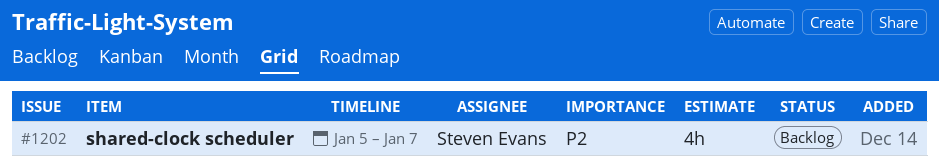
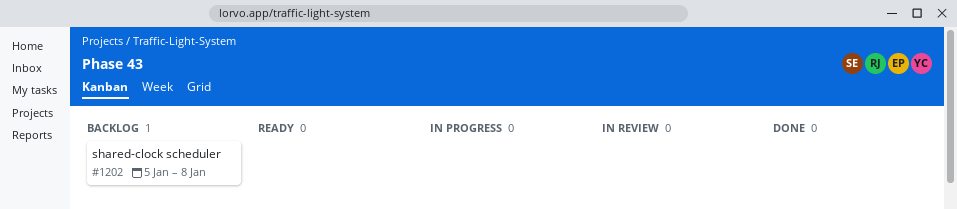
#1202, due: Jan 7 -> Jan 8

